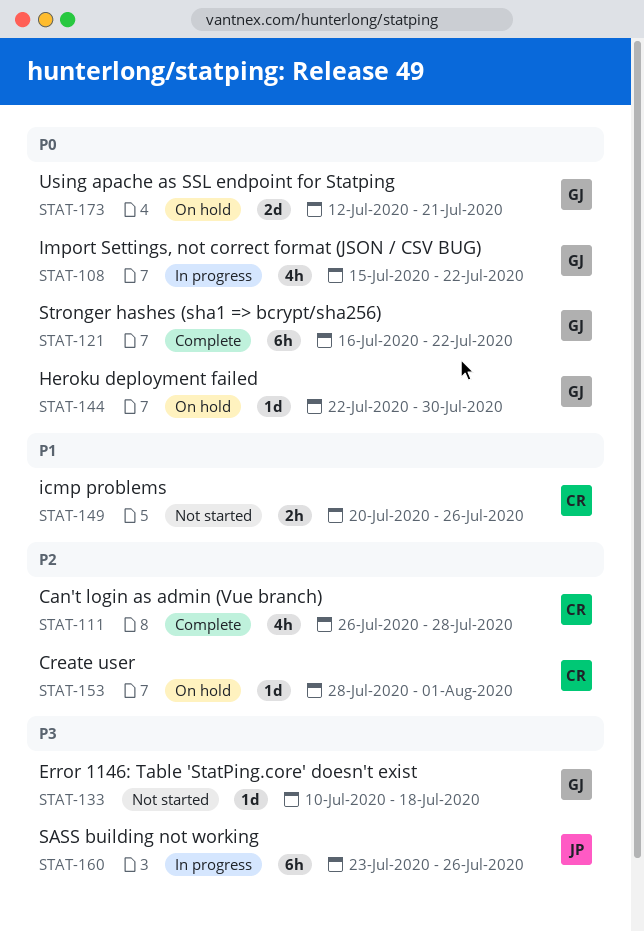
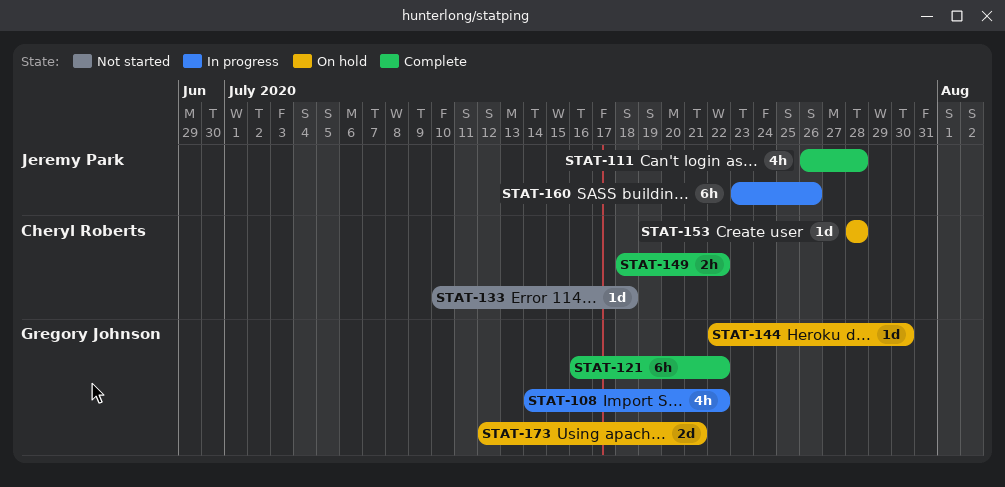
STAT-108, start: Jul 15 -> Jul 14
STAT-111, owner: Cheryl Roberts -> Jeremy Park
STAT-133, owner: Gregory Johnson -> Cheryl Roberts
STAT-149, status: Not started -> Complete
STAT-149, start: Jul 20 -> Jul 18
STAT-149, due: Jul 26 -> Jul 22
STAT-153, due: Aug 1 -> Jul 28

